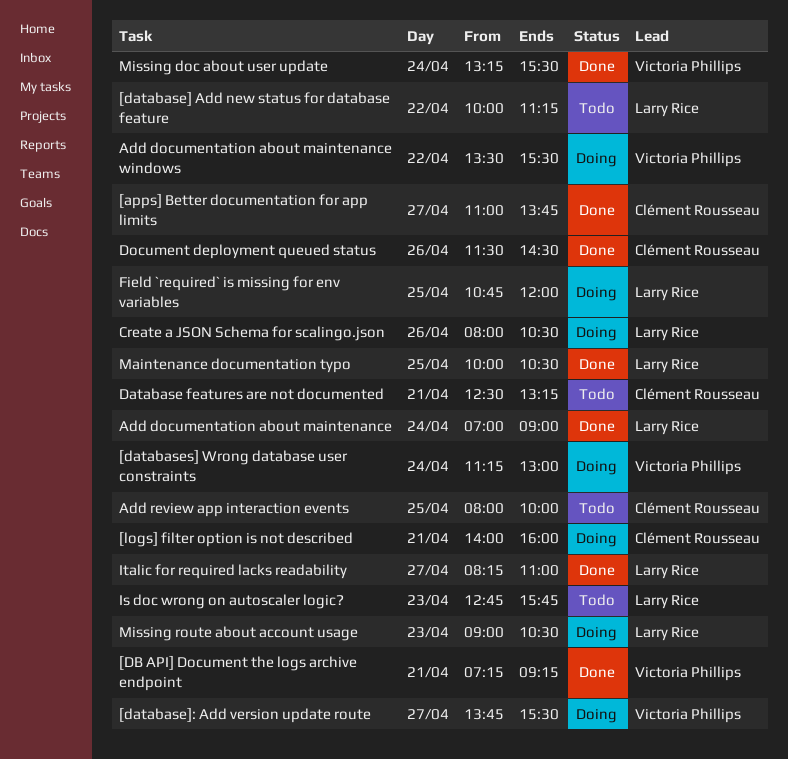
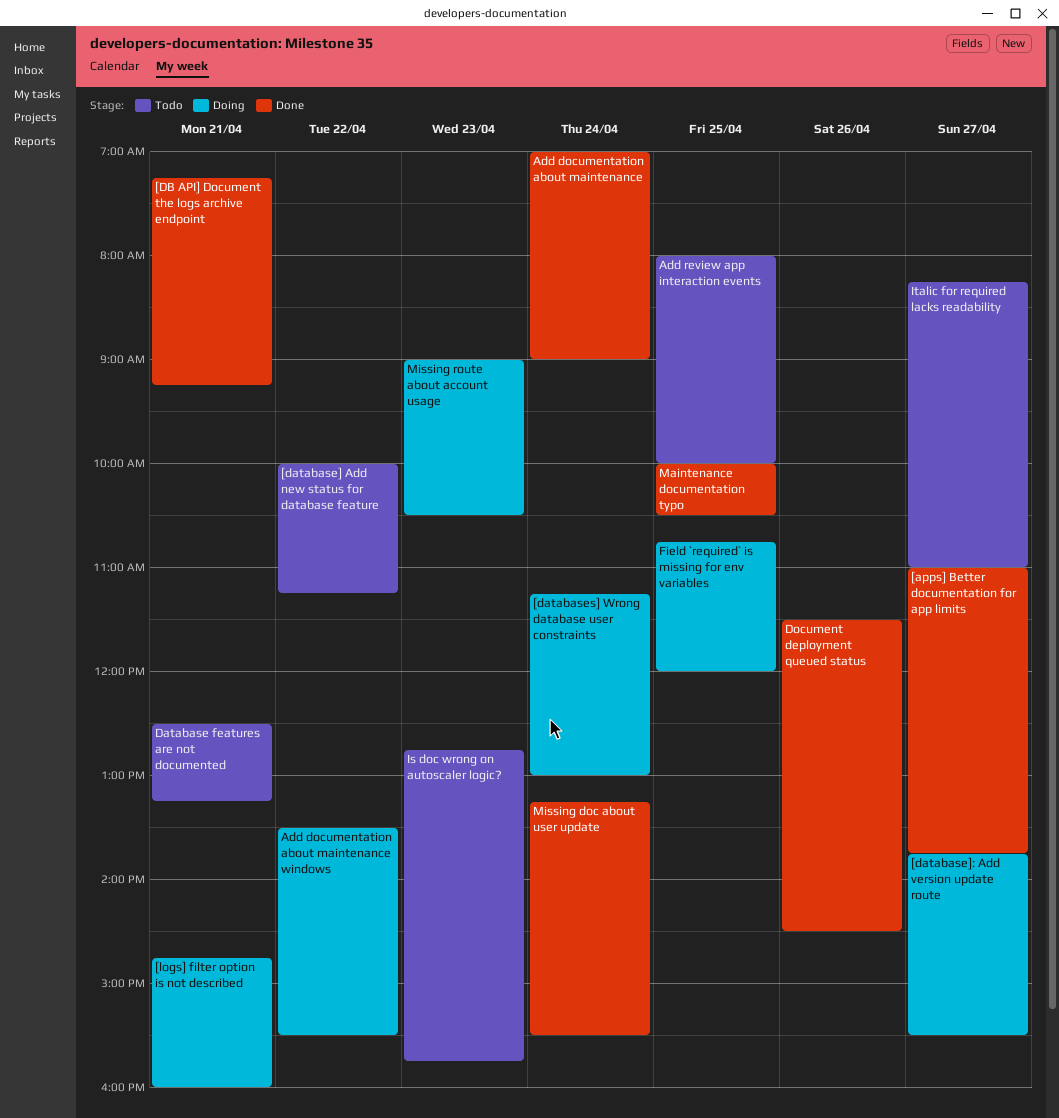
[logs] filter option is not described, begins: 14:00 -> 14:45
Create a JSON Schema for scalingo.json: present -> none
Italic for required lacks readability, status: Done -> Todo

